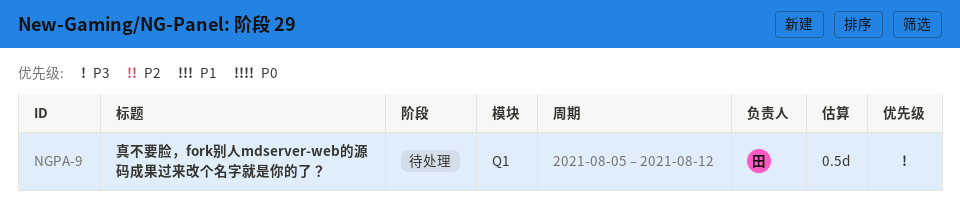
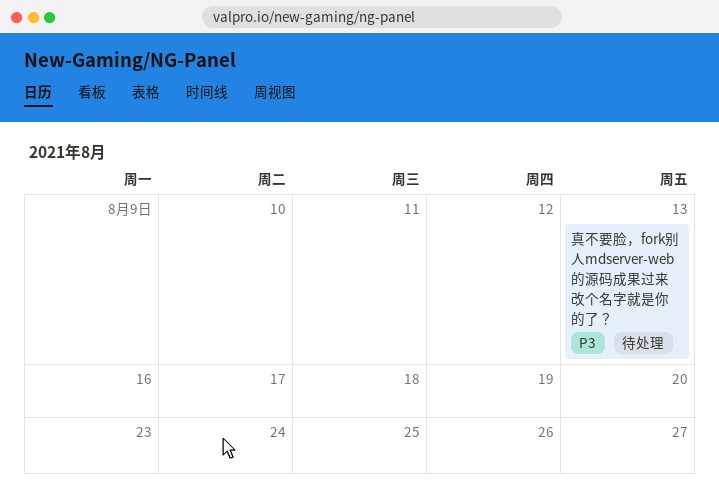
真不要脸，fork别人mdserver-web的源码成果过来改个名字就是你的了？, due: Aug 12 -> Aug 13

